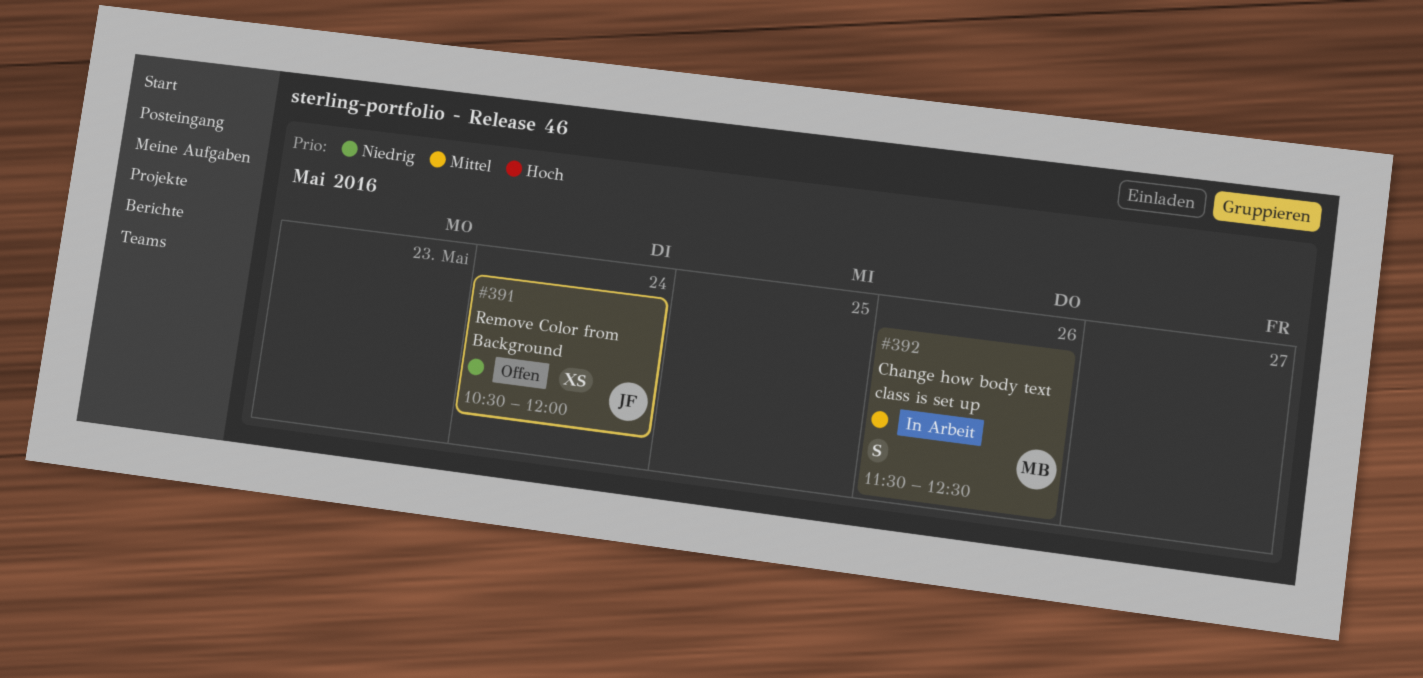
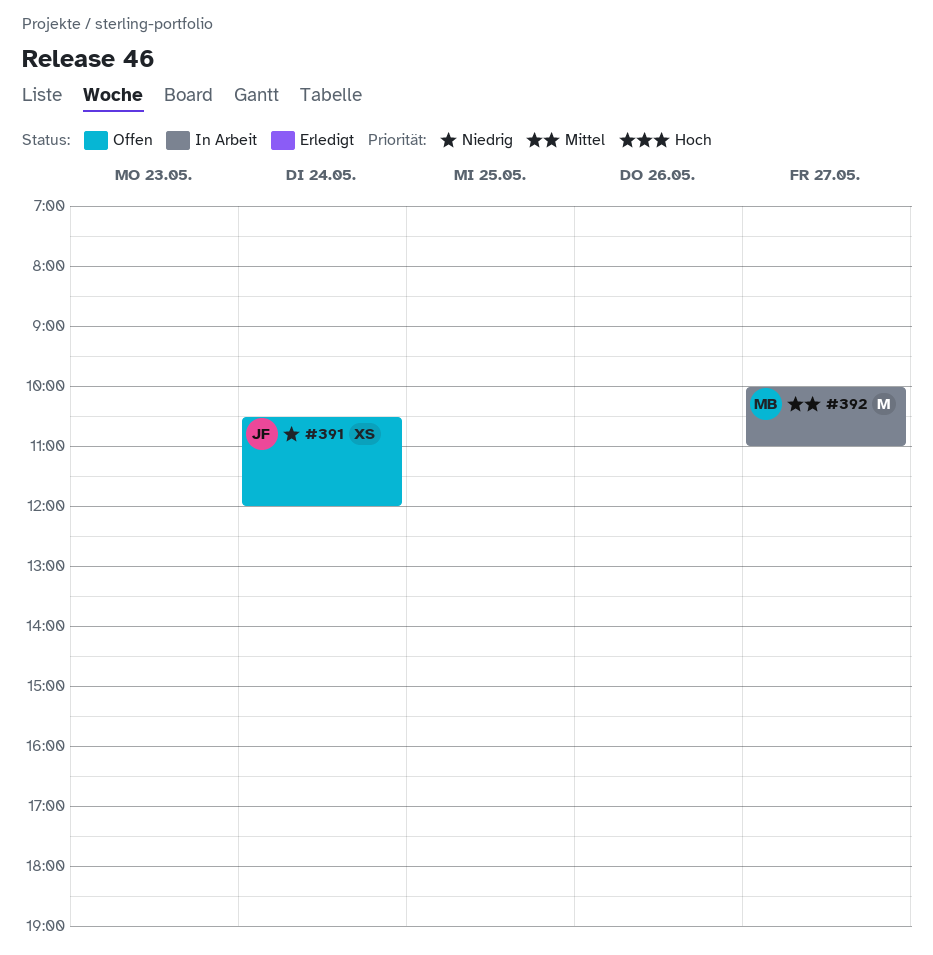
#392, estimate: S -> M
#392, day: May 26 -> May 27
#392, begins: 11:30 -> 10:00
#392, ends: 12:30 -> 11:00

